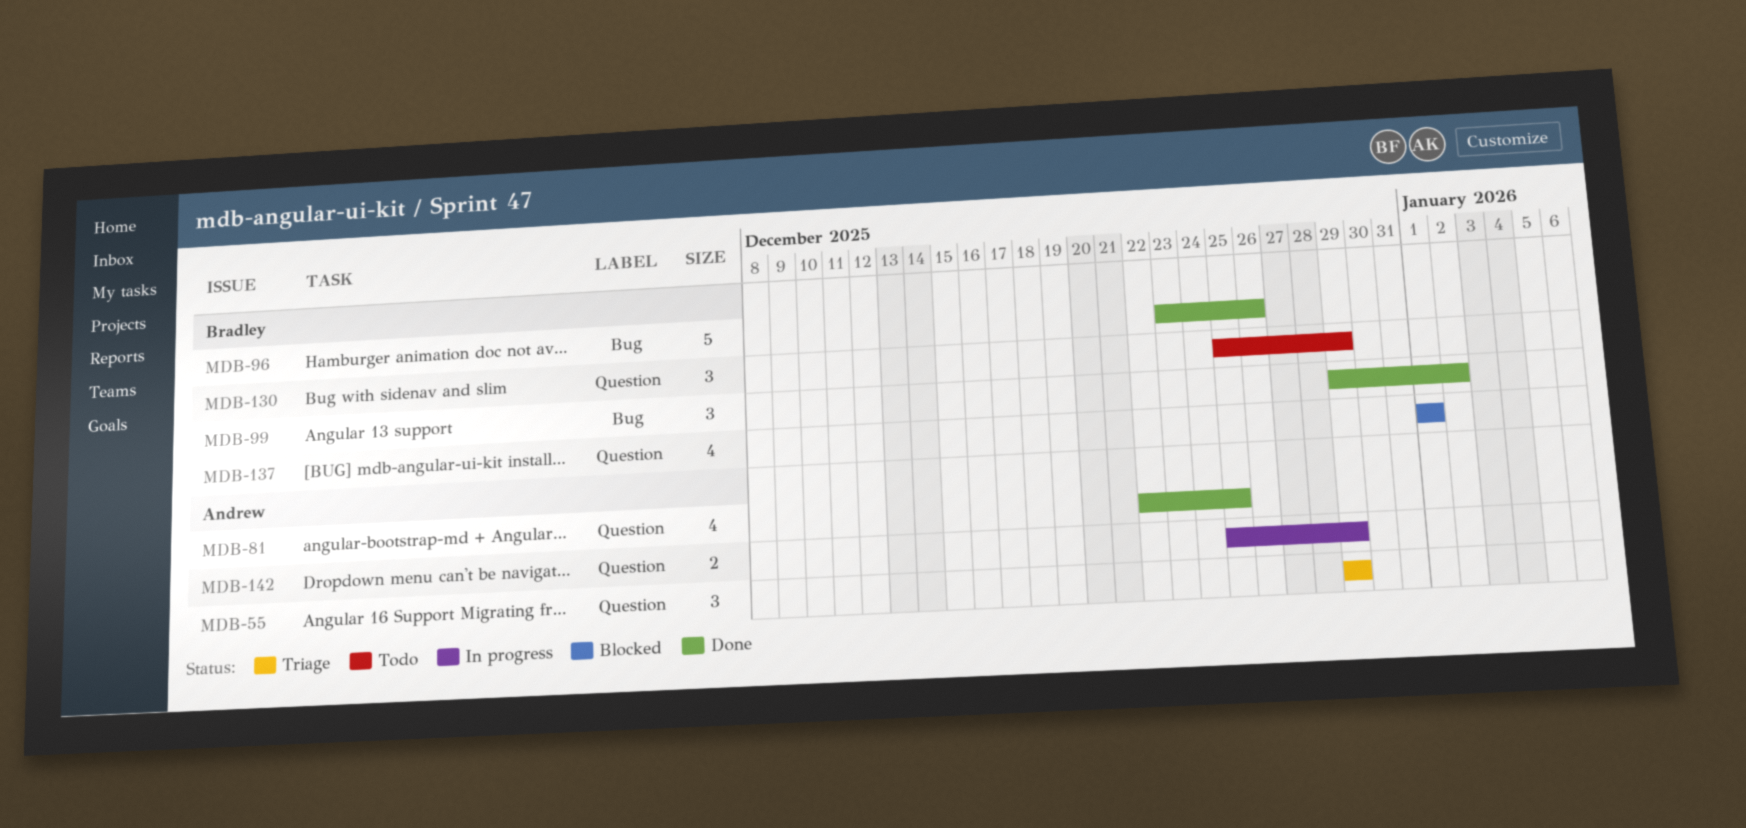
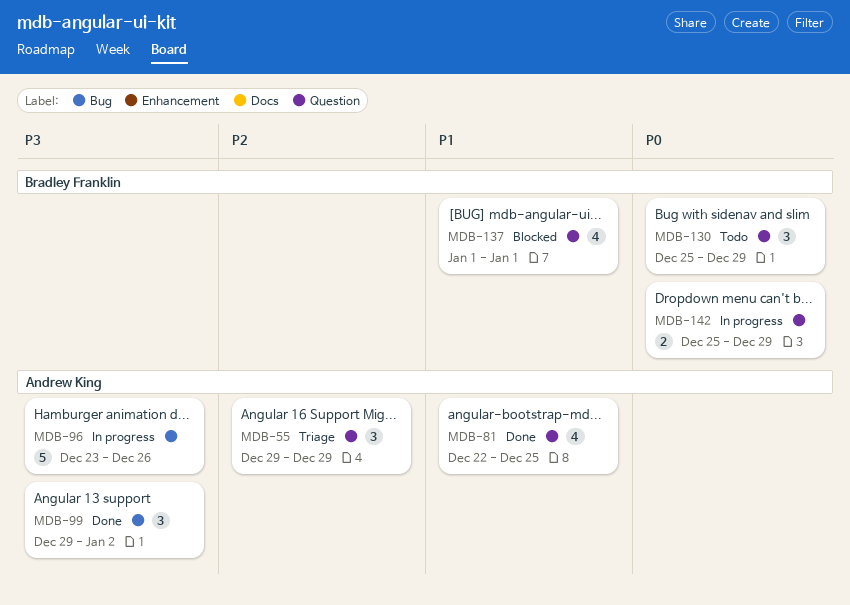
MDB-96, status: Done -> In progress
MDB-96, owner: Bradley Franklin -> Andrew King
MDB-99, owner: Bradley Franklin -> Andrew King
MDB-142, owner: Andrew King -> Bradley Franklin

